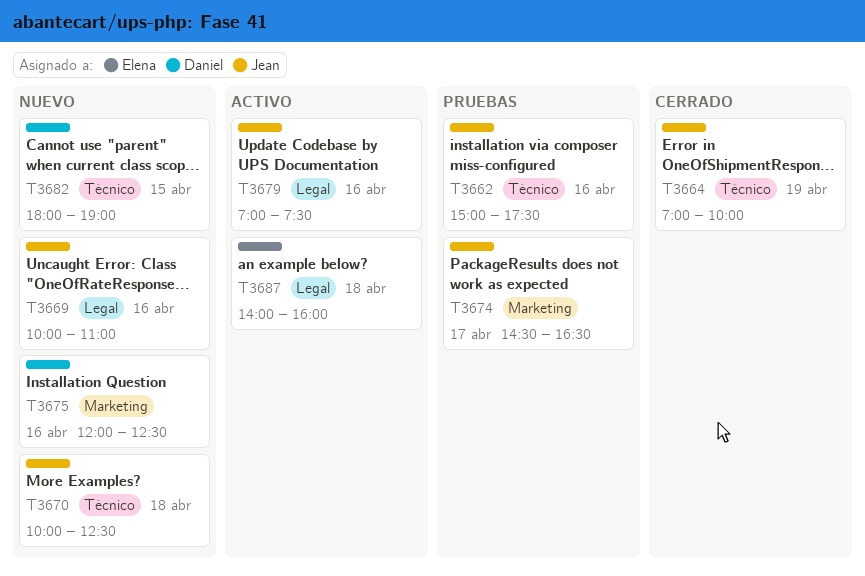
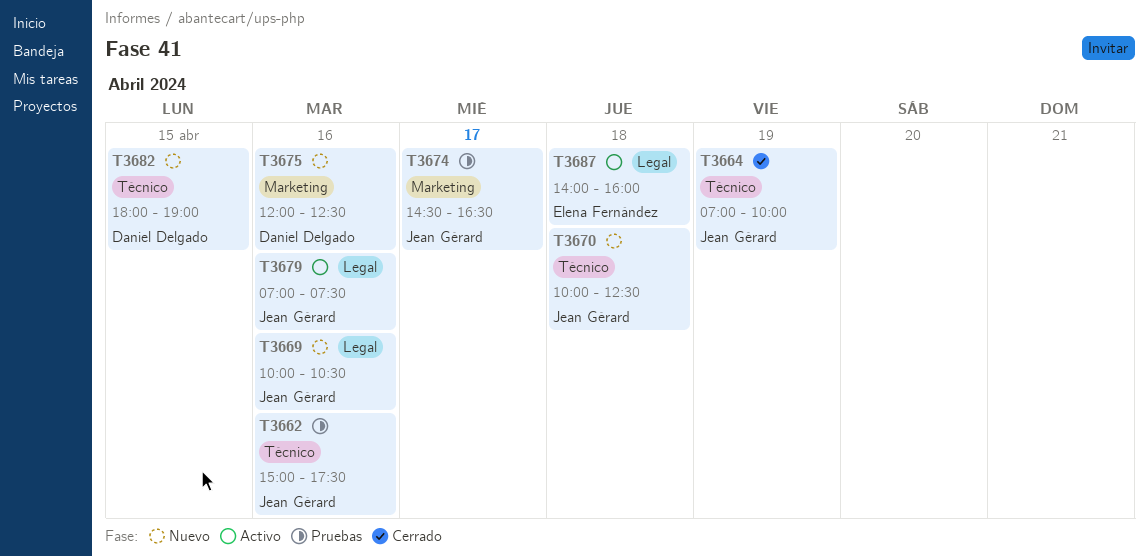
T3669, ends: 11:00 -> 10:30

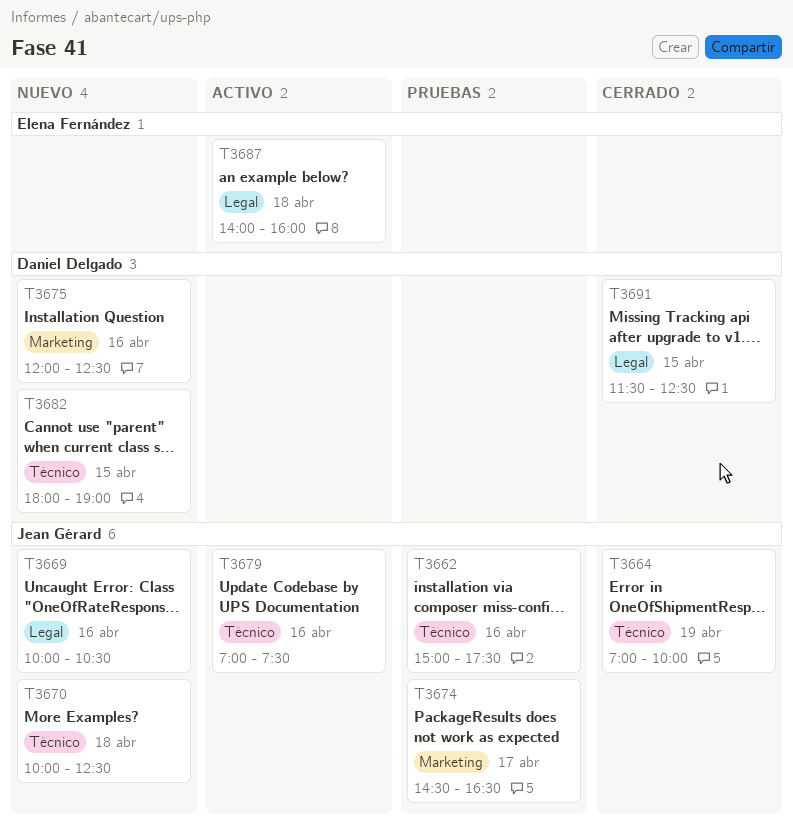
T3679, label: Legal -> Técnico
T3691: none -> present

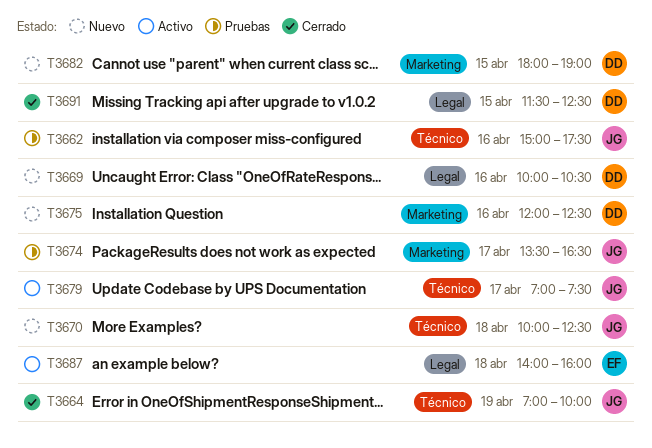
T3669, owner: Jean Gérard -> Daniel Delgado
T3674, begins: 14:30 -> 13:30
T3679, day: Apr 16 -> Apr 17
T3682, label: Técnico -> Marketing

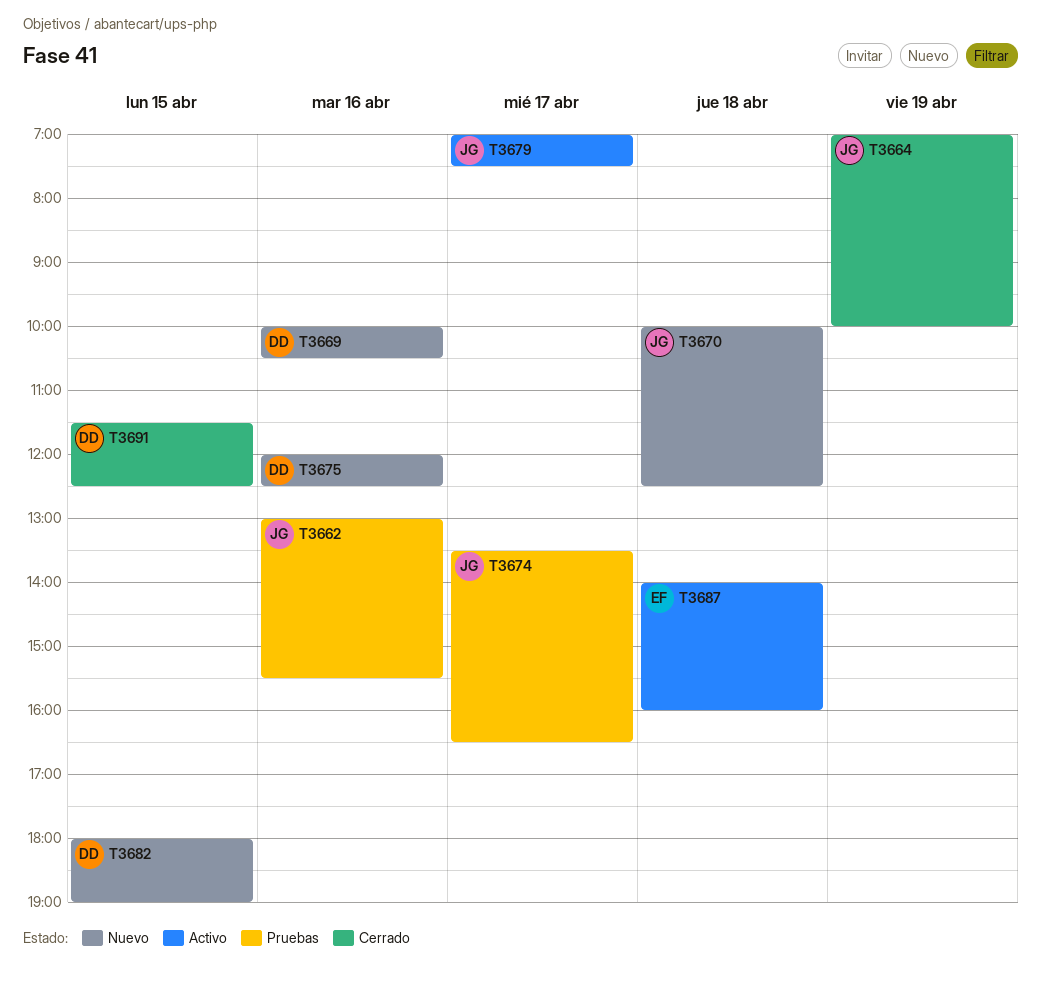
T3662, begins: 15:00 -> 13:00
T3662, ends: 17:30 -> 15:30

